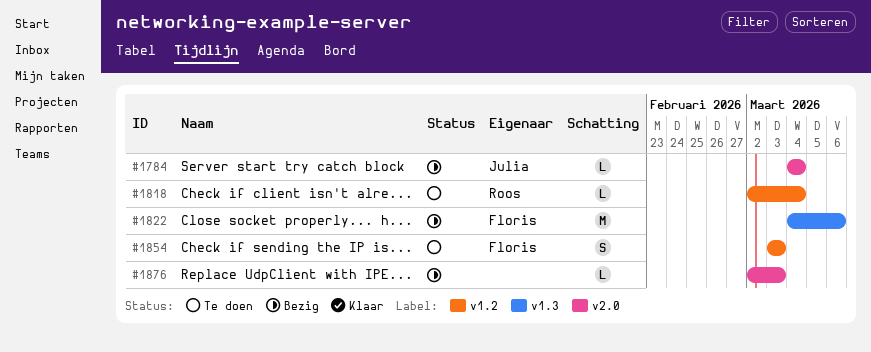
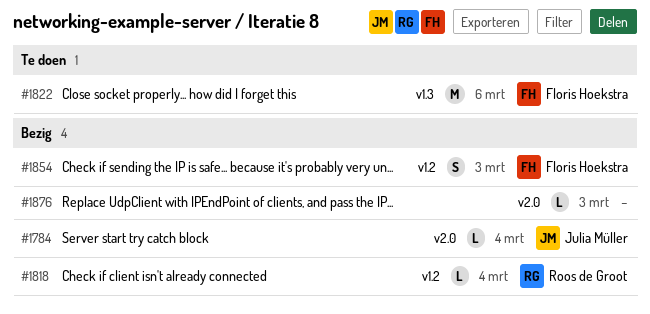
#1818, status: Te doen -> Bezig
#1822, status: Bezig -> Te doen
#1854, status: Te doen -> Bezig

